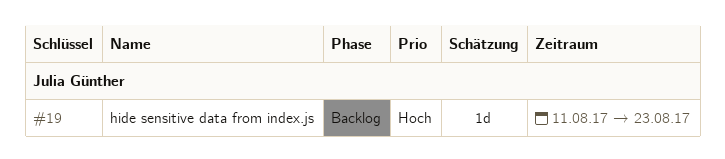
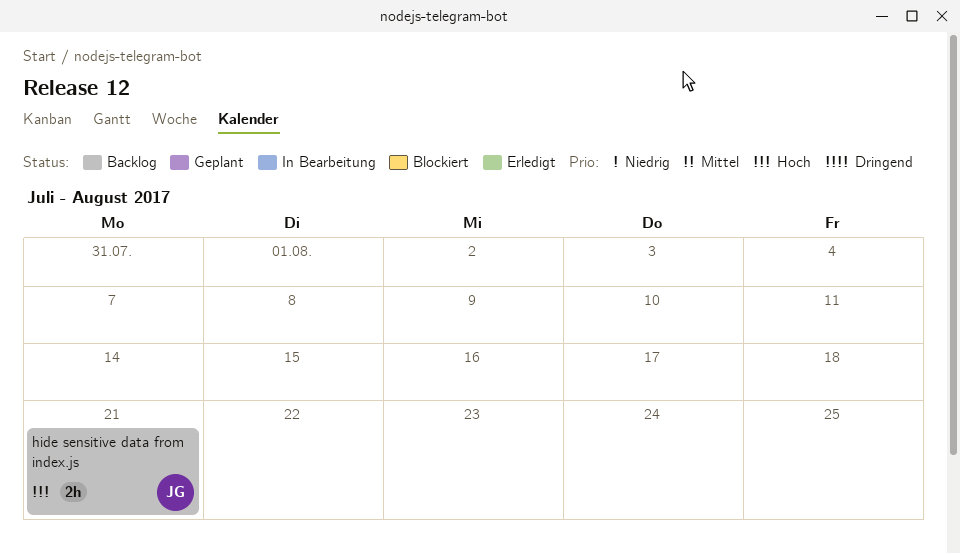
hide sensitive data from index.js, estimate: 1d -> 2h
hide sensitive data from index.js, due: Aug 23 -> Aug 21

